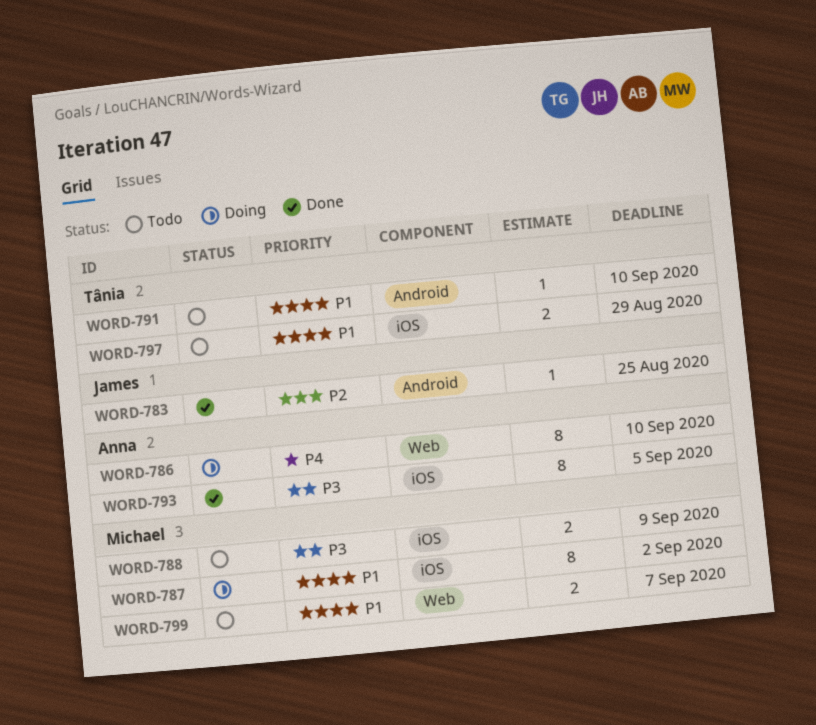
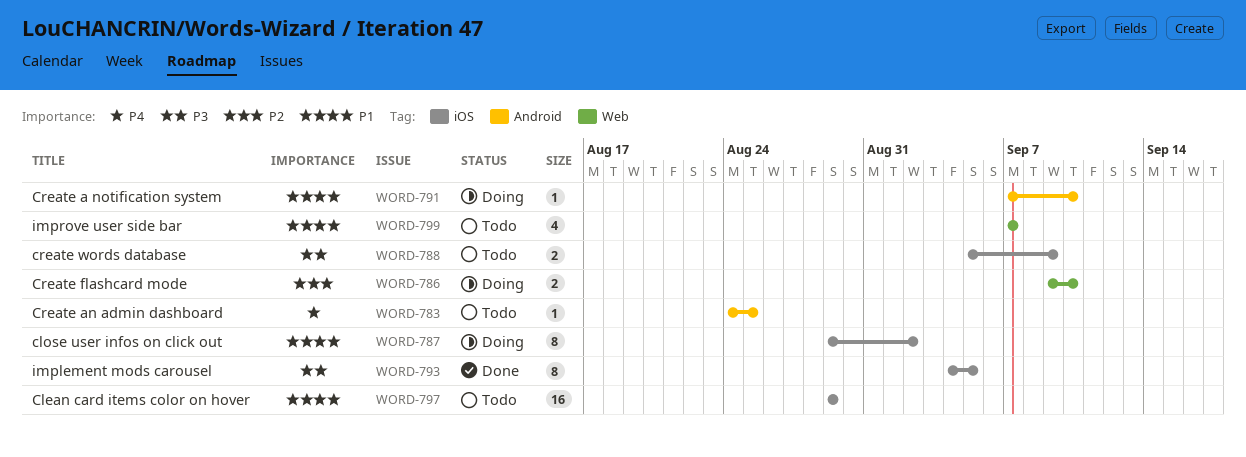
WORD-783, status: Done -> Todo
WORD-783, priority: P2 -> P4
WORD-786, priority: P4 -> P2
WORD-786, estimate: 8 -> 2
WORD-791, status: Todo -> Doing
WORD-797, estimate: 2 -> 16
WORD-799, estimate: 2 -> 4

